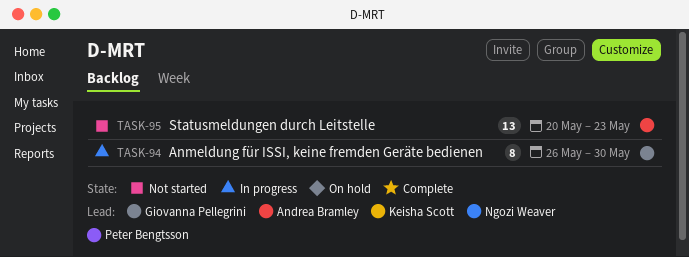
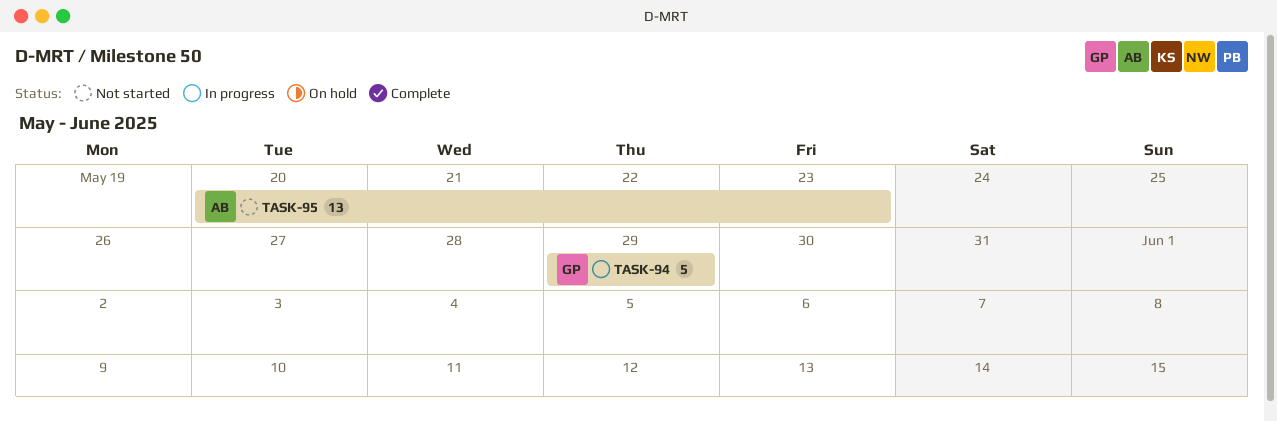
TASK-94, estimate: 8 -> 5
TASK-94, start: May 26 -> May 29
TASK-94, due: May 30 -> May 29

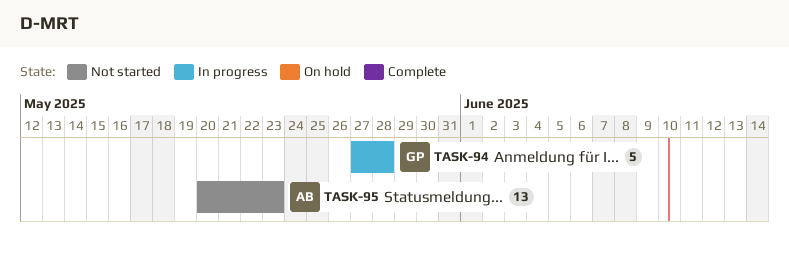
TASK-94, start: May 29 -> May 27
TASK-94, due: May 29 -> May 28

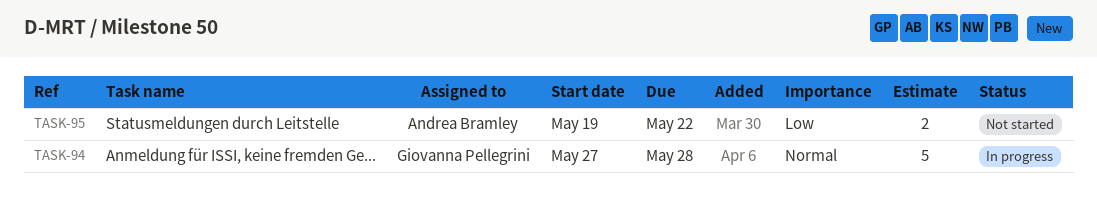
TASK-95, estimate: 13 -> 2
TASK-95, start: May 20 -> May 19
TASK-95, due: May 23 -> May 22

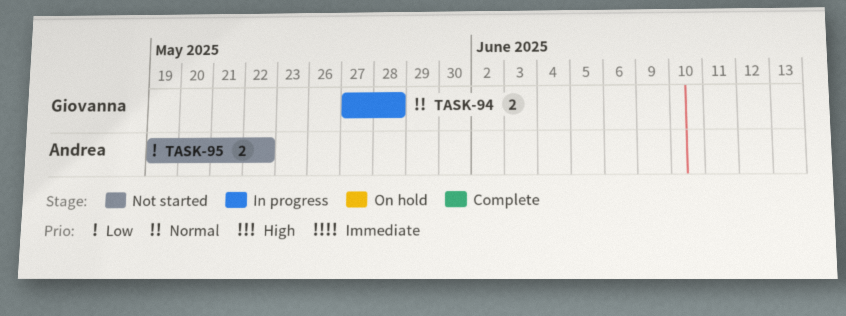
TASK-94, estimate: 5 -> 2

